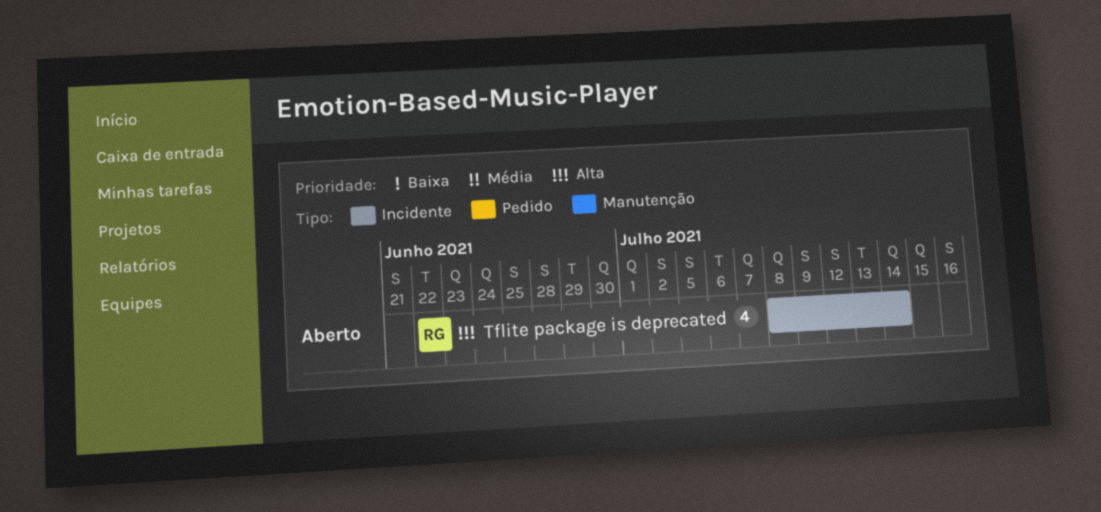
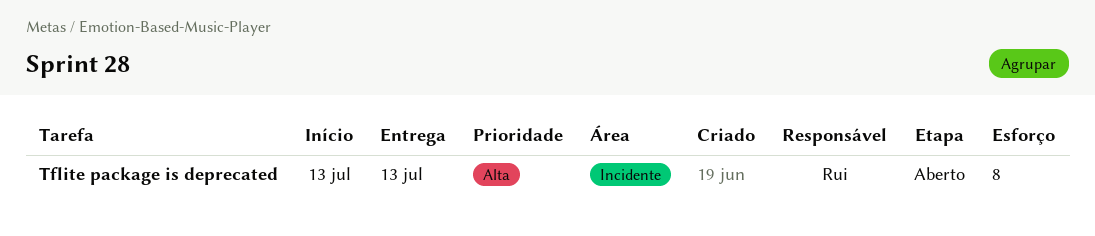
Tflite package is deprecated, estimate: 4 -> 8
Tflite package is deprecated, start: Jul 8 -> Jul 13
Tflite package is deprecated, due: Jul 14 -> Jul 13

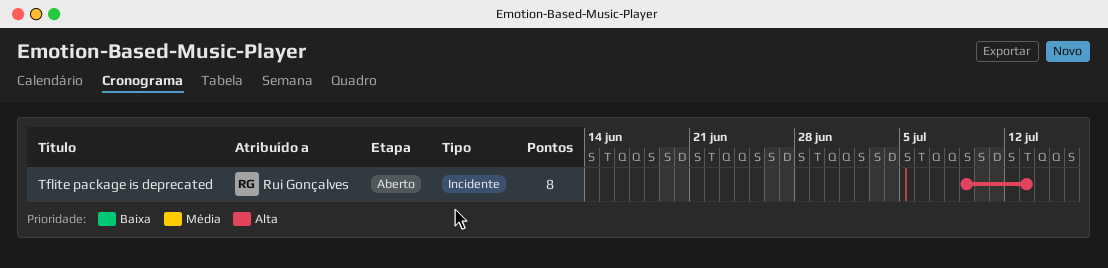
Tflite package is deprecated, start: Jul 13 -> Jul 9

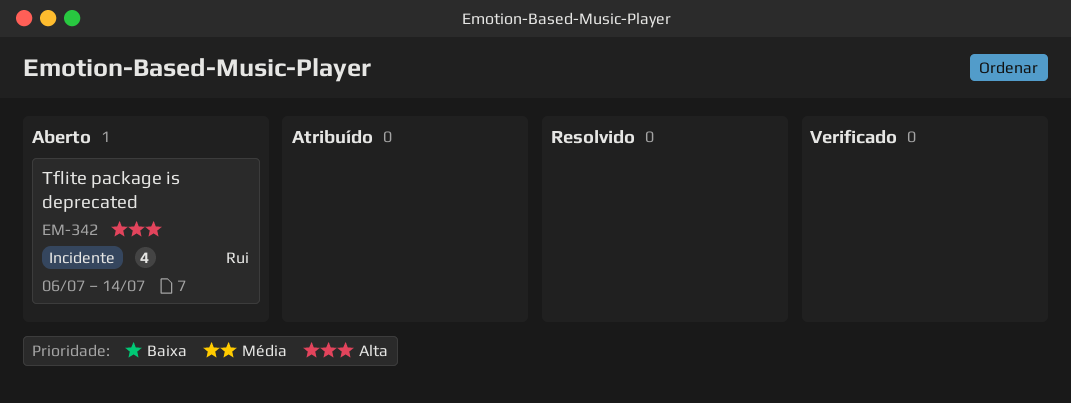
Tflite package is deprecated, estimate: 8 -> 4
Tflite package is deprecated, start: Jul 9 -> Jul 6
Tflite package is deprecated, due: Jul 13 -> Jul 14

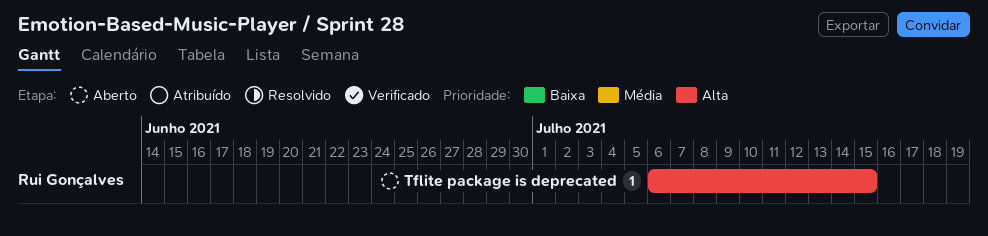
Tflite package is deprecated, estimate: 4 -> 1
Tflite package is deprecated, due: Jul 14 -> Jul 15

